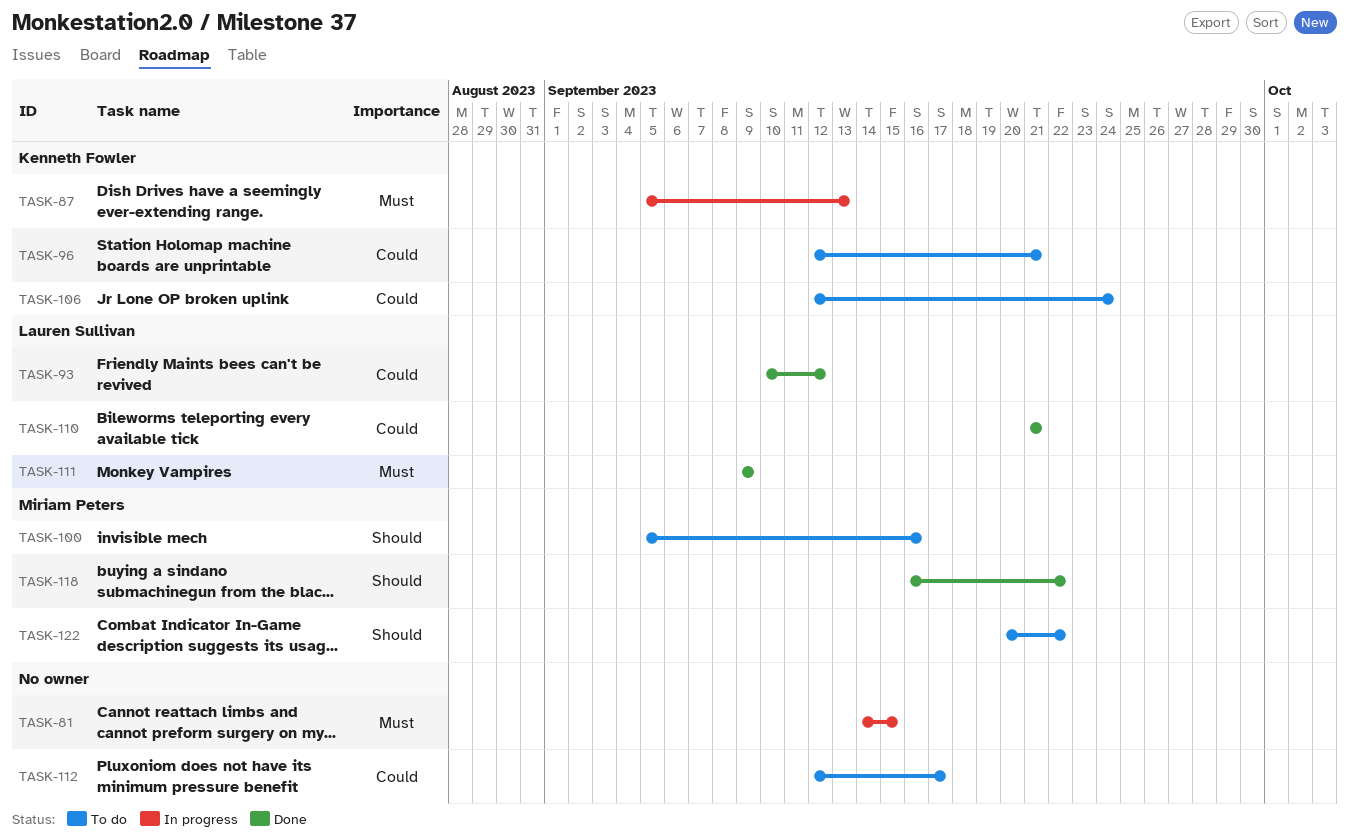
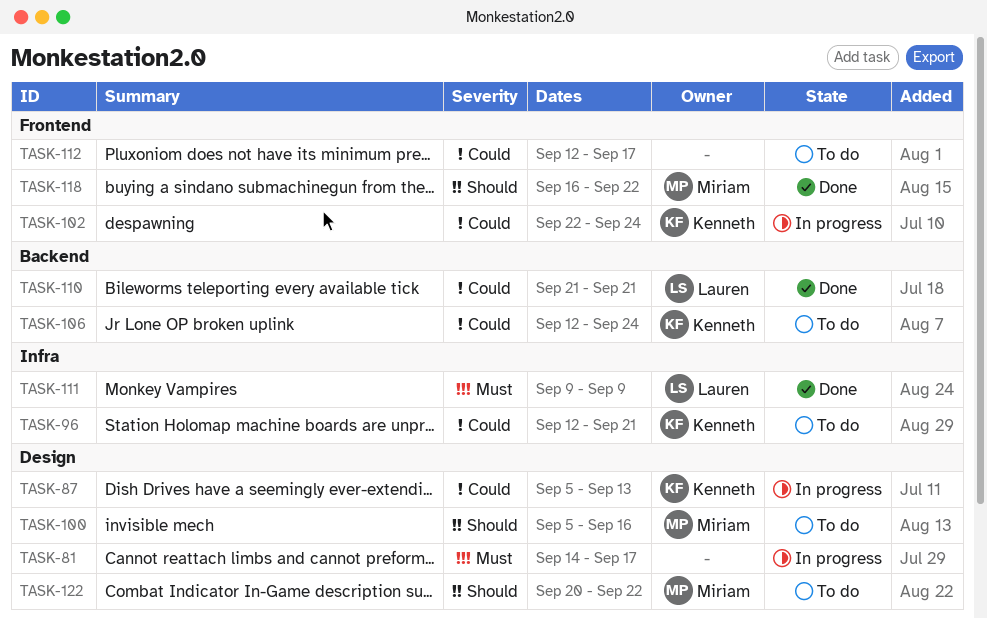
TASK-81, due: Sep 15 -> Sep 17
TASK-87, priority: Must -> Could
TASK-93: present -> none
TASK-102: none -> present

